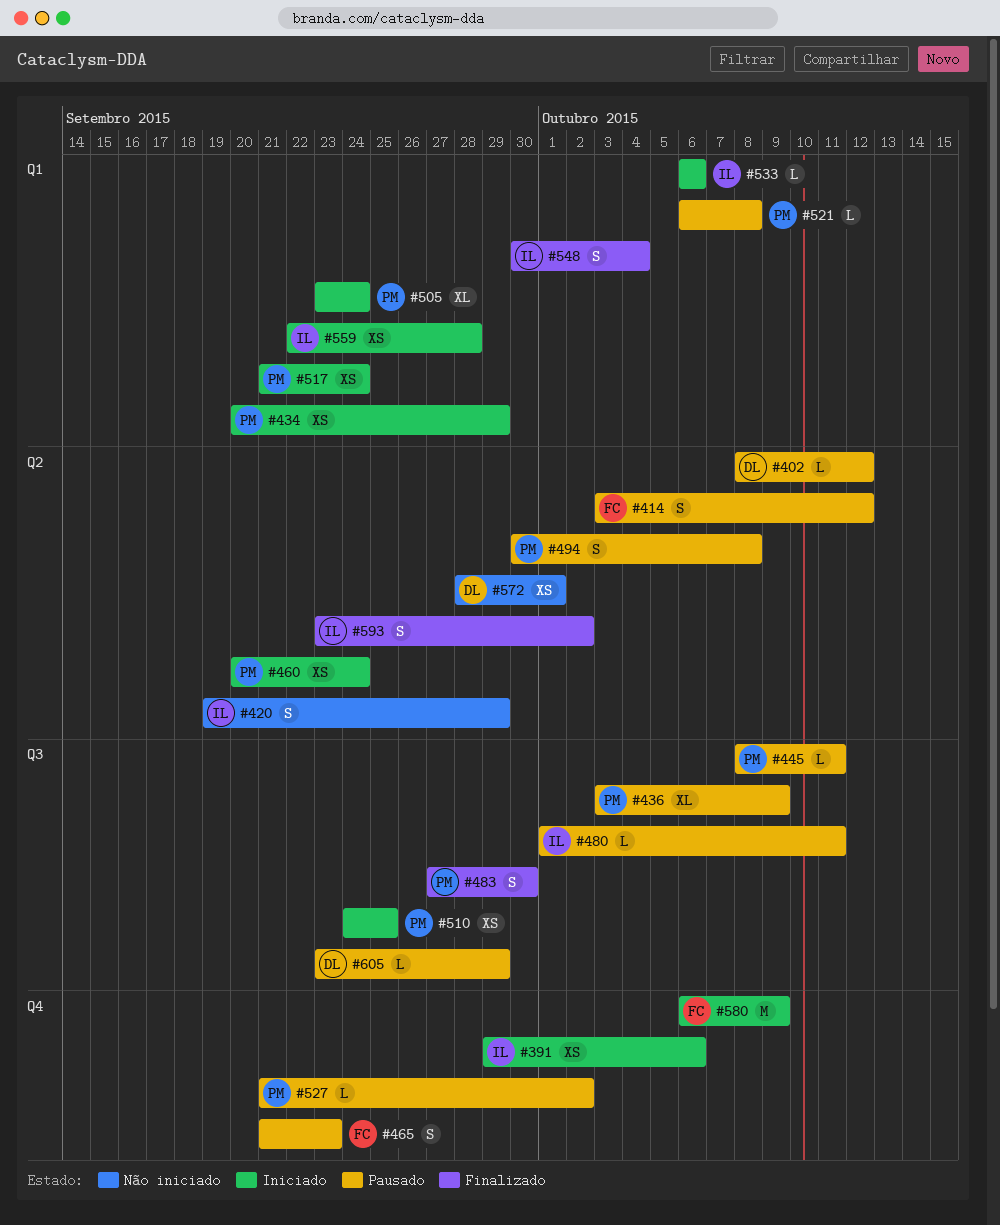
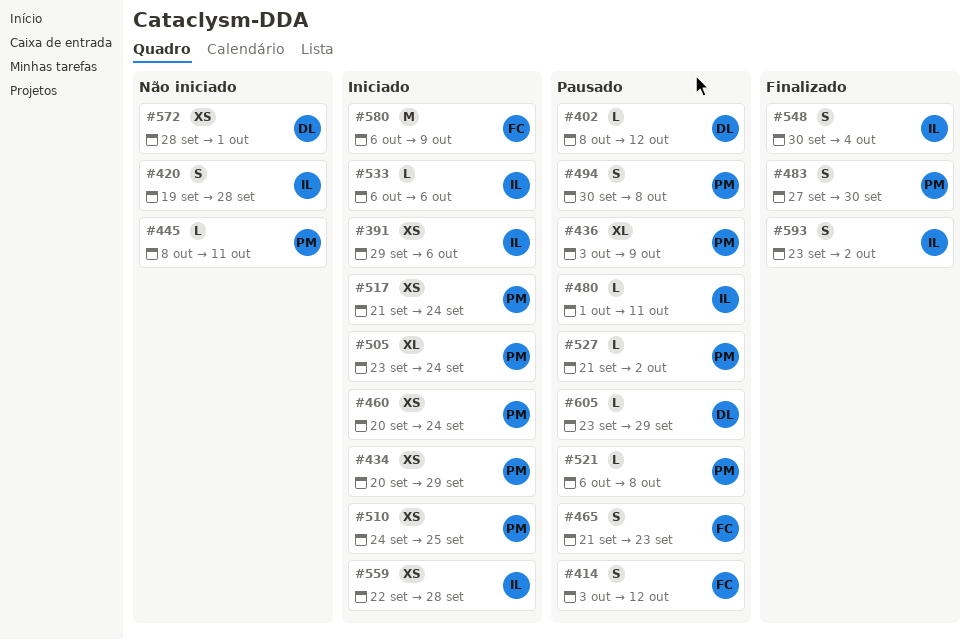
#420, due: Sep 29 -> Sep 28
#445, status: Pausado -> Não iniciado

